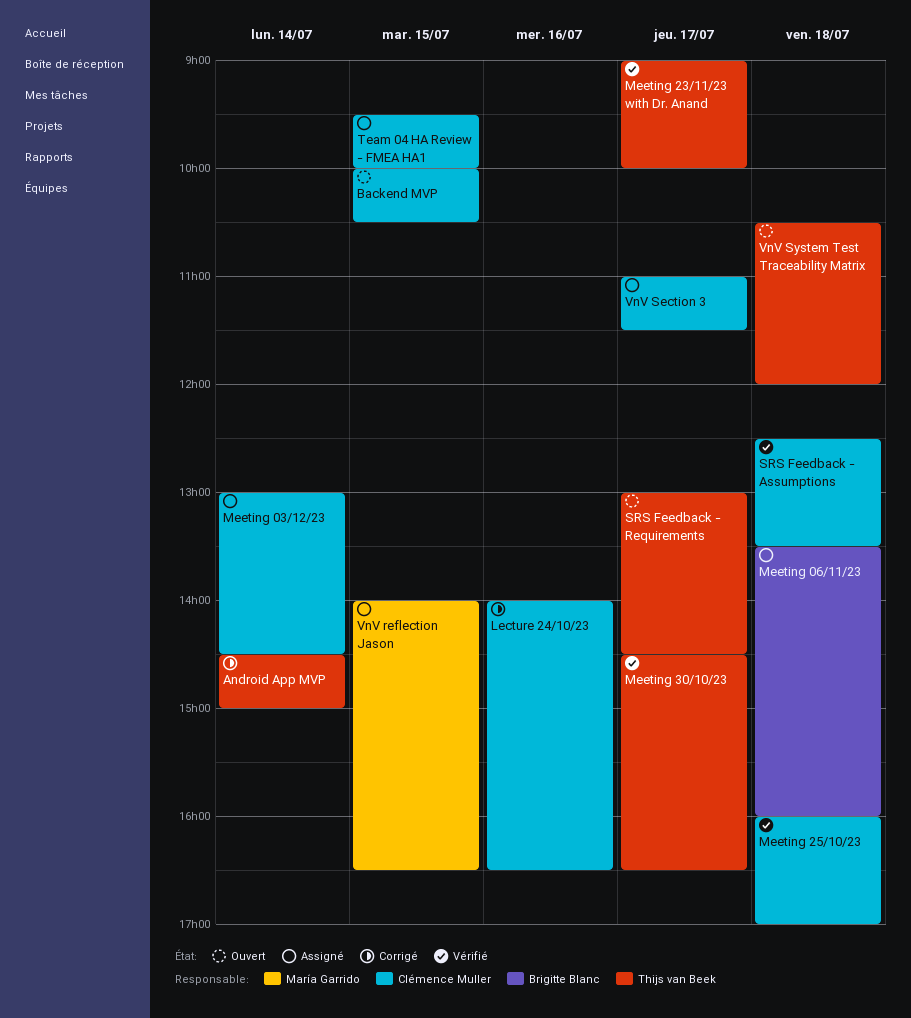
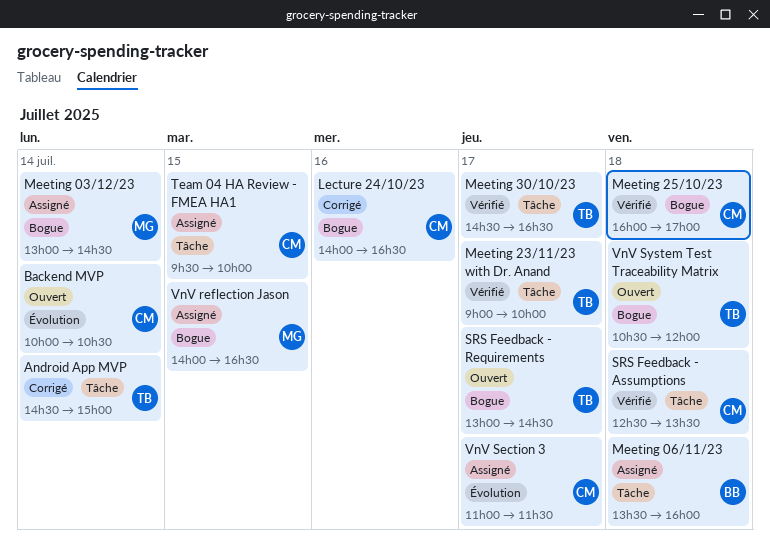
Backend MVP, day: Jul 15 -> Jul 14
Meeting 03/12/23, owner: Clémence Muller -> María Garrido

